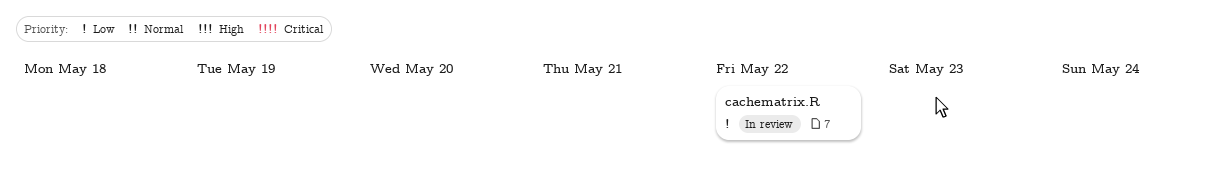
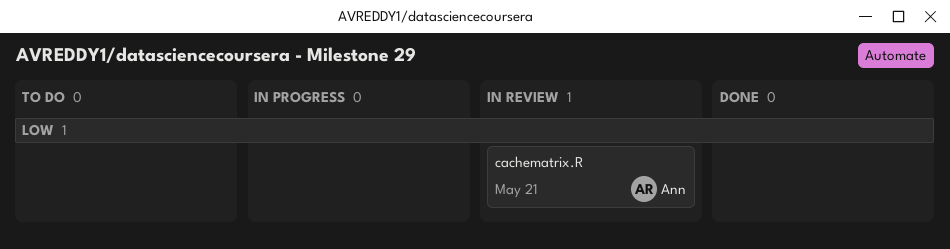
cachematrix.R, due: May 22 -> May 21

